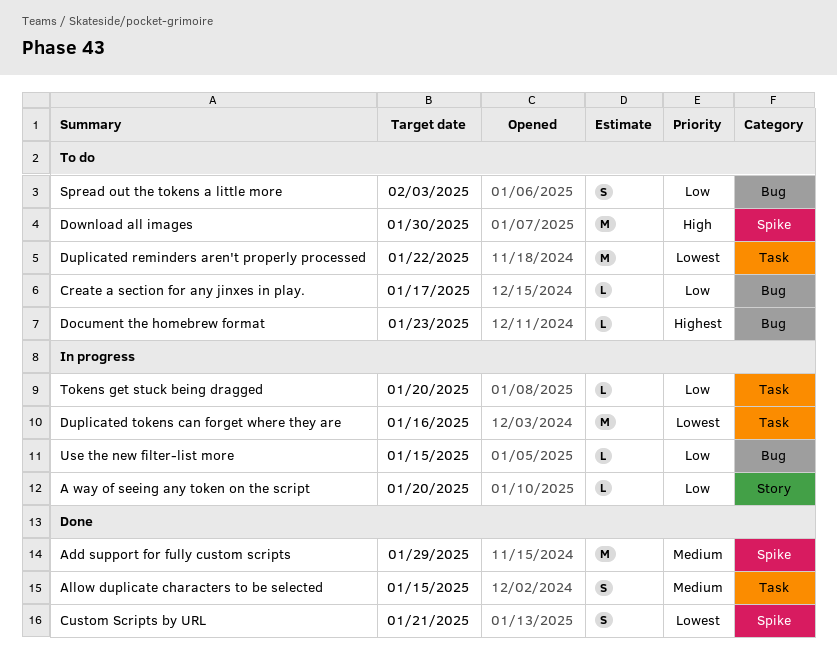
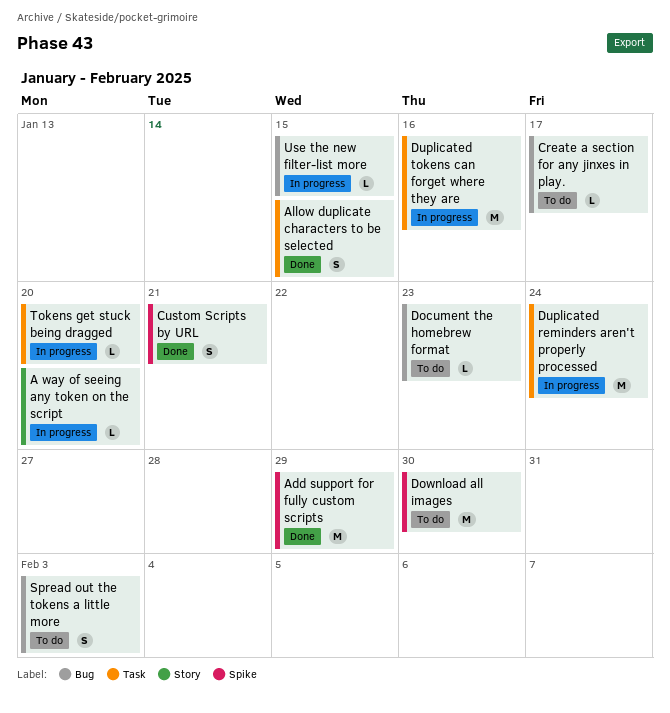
Duplicated reminders aren't properly processed, status: To do -> In progress
Duplicated reminders aren't properly processed, due: Jan 22 -> Jan 24

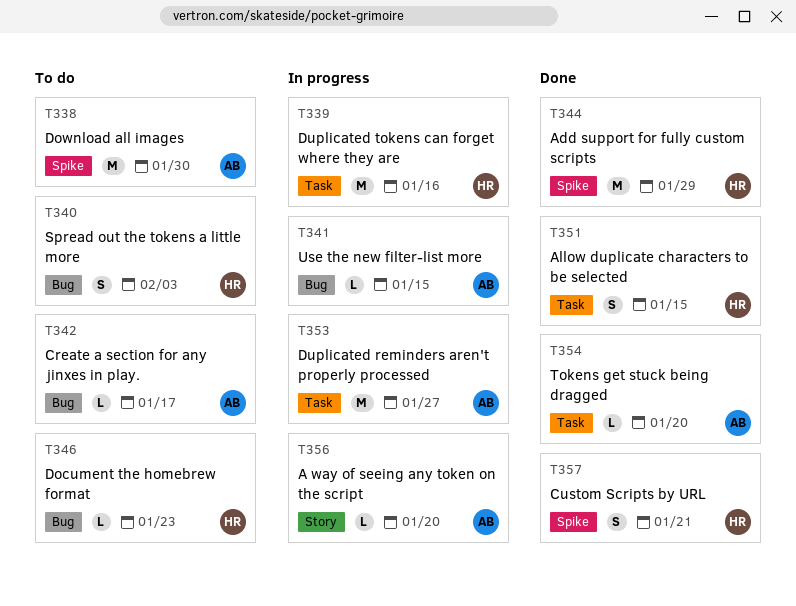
Duplicated reminders aren't properly processed, due: Jan 24 -> Jan 27
Tokens get stuck being dragged, status: In progress -> Done

